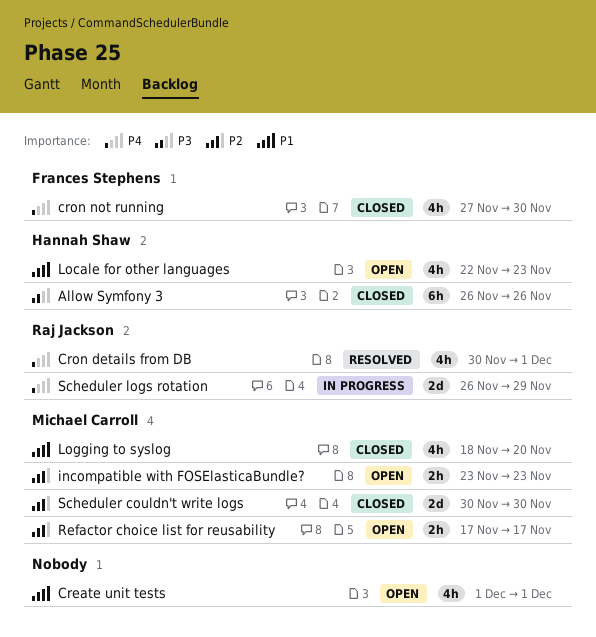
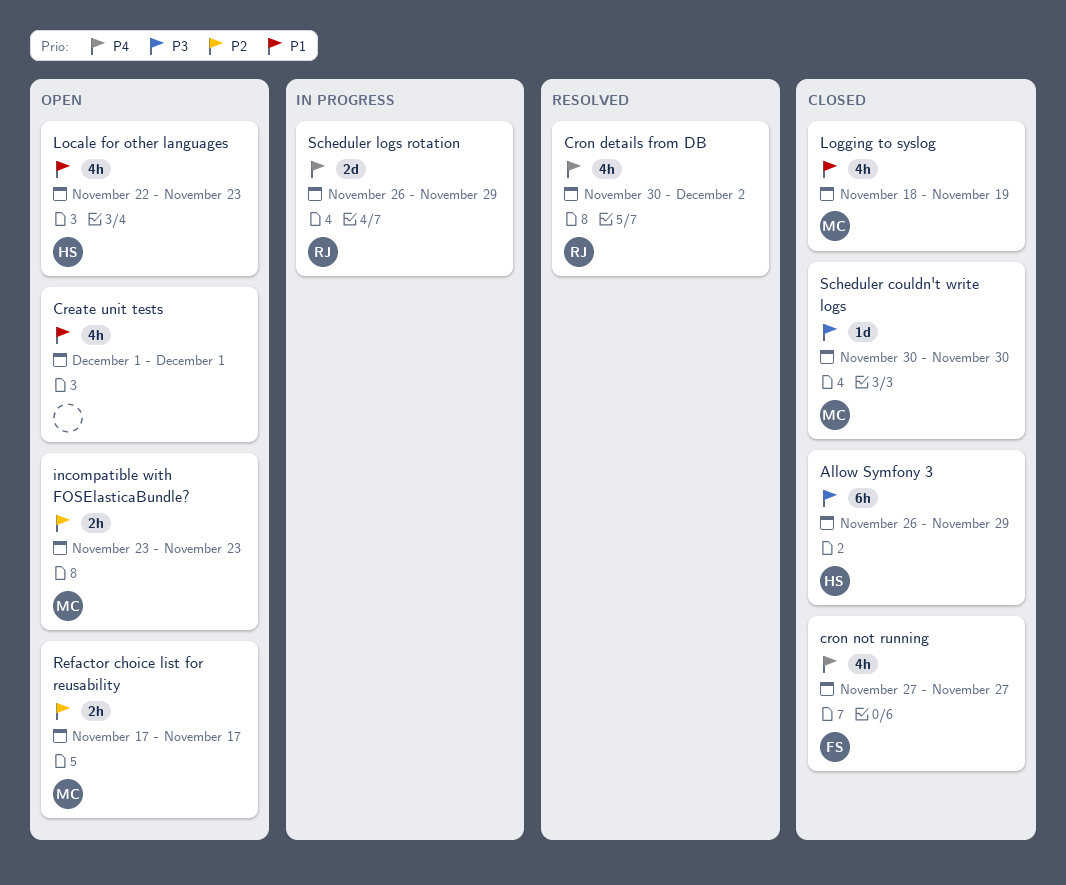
Allow Symfony 3, due: Nov 26 -> Nov 29
Cron details from DB, due: Dec 1 -> Dec 2
cron not running, due: Nov 30 -> Nov 27
Logging to syslog, due: Nov 20 -> Nov 19
Scheduler couldn't write logs, priority: P2 -> P3
Scheduler couldn't write logs, estimate: 2d -> 1d

